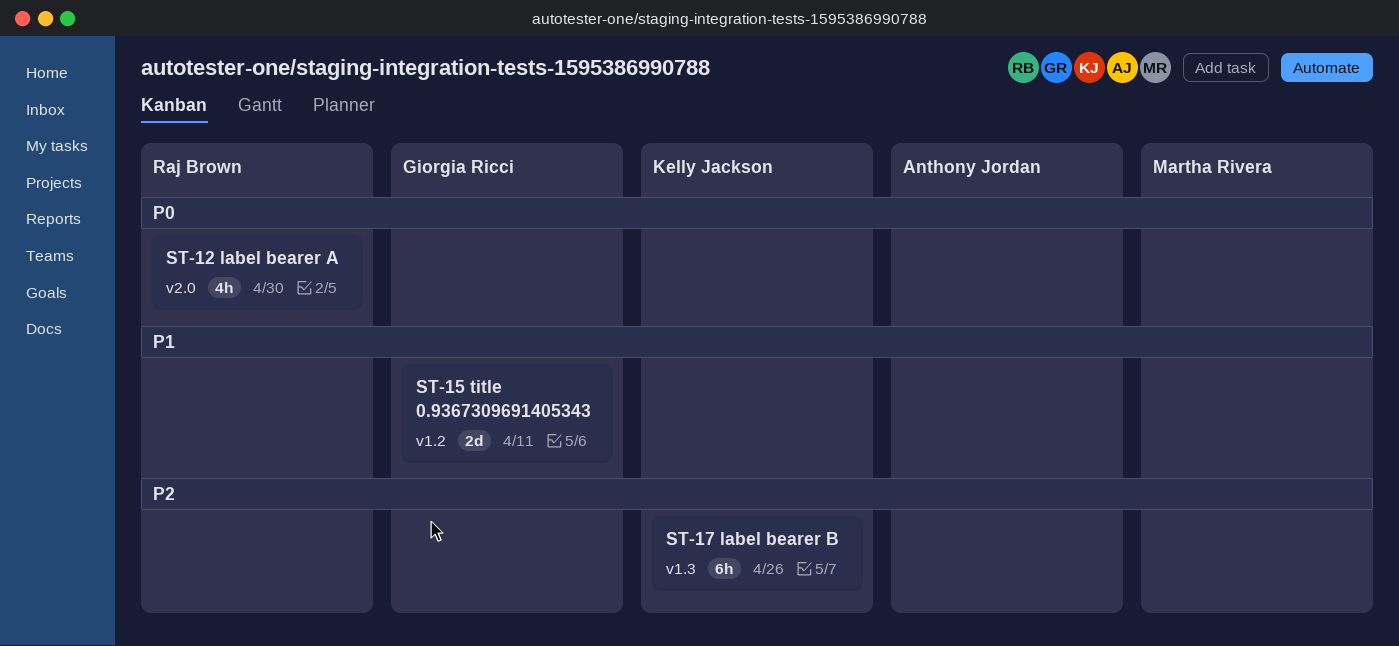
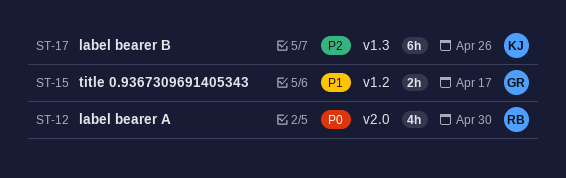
ST-15, estimate: 2d -> 2h
ST-15, due: Apr 11 -> Apr 17

